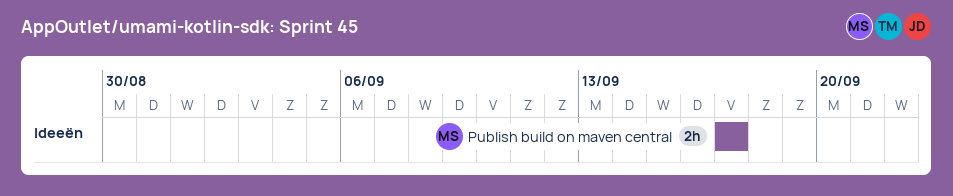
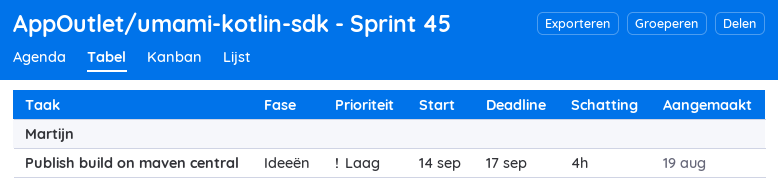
Publish build on maven central, estimate: 2h -> 4h
Publish build on maven central, start: Sep 17 -> Sep 14

